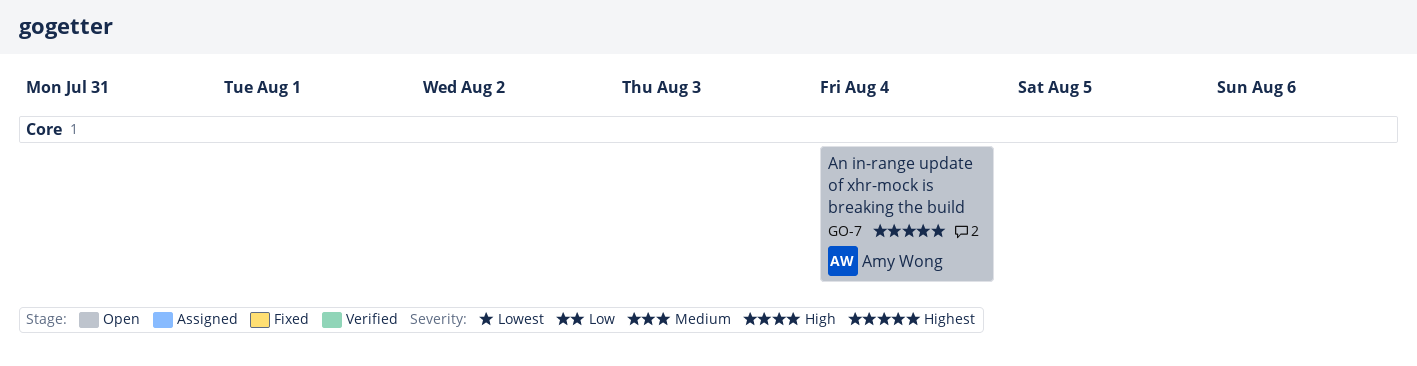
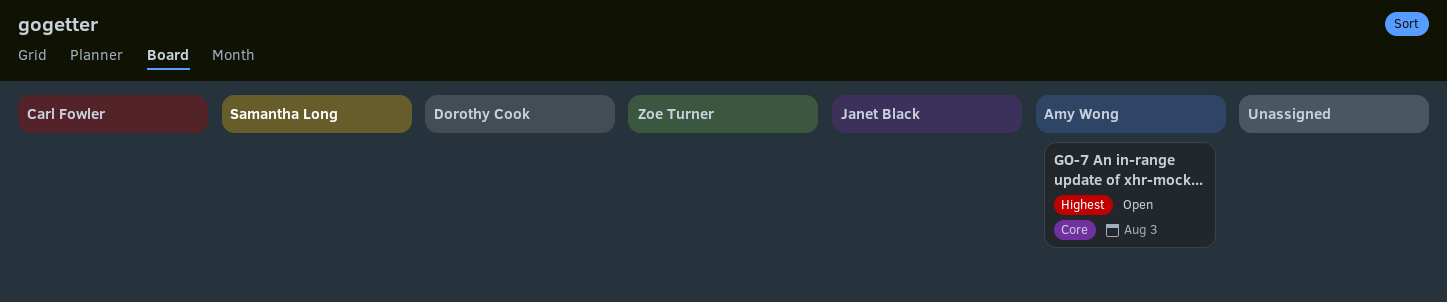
GO-7, due: Aug 4 -> Aug 3

